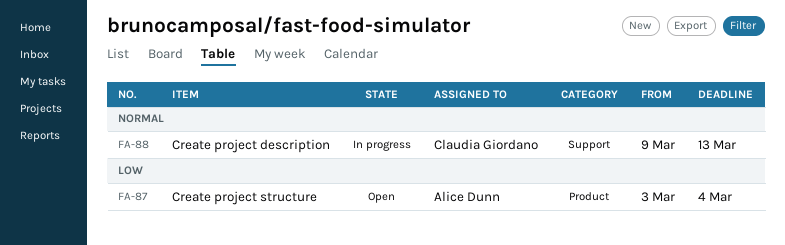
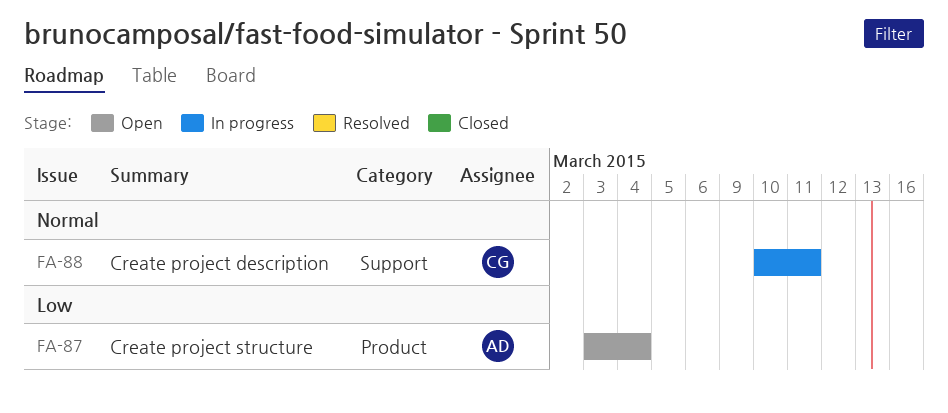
FA-88, start: Mar 9 -> Mar 10
FA-88, due: Mar 13 -> Mar 11

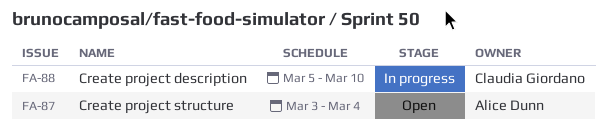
FA-88, start: Mar 10 -> Mar 5
FA-88, due: Mar 11 -> Mar 10

